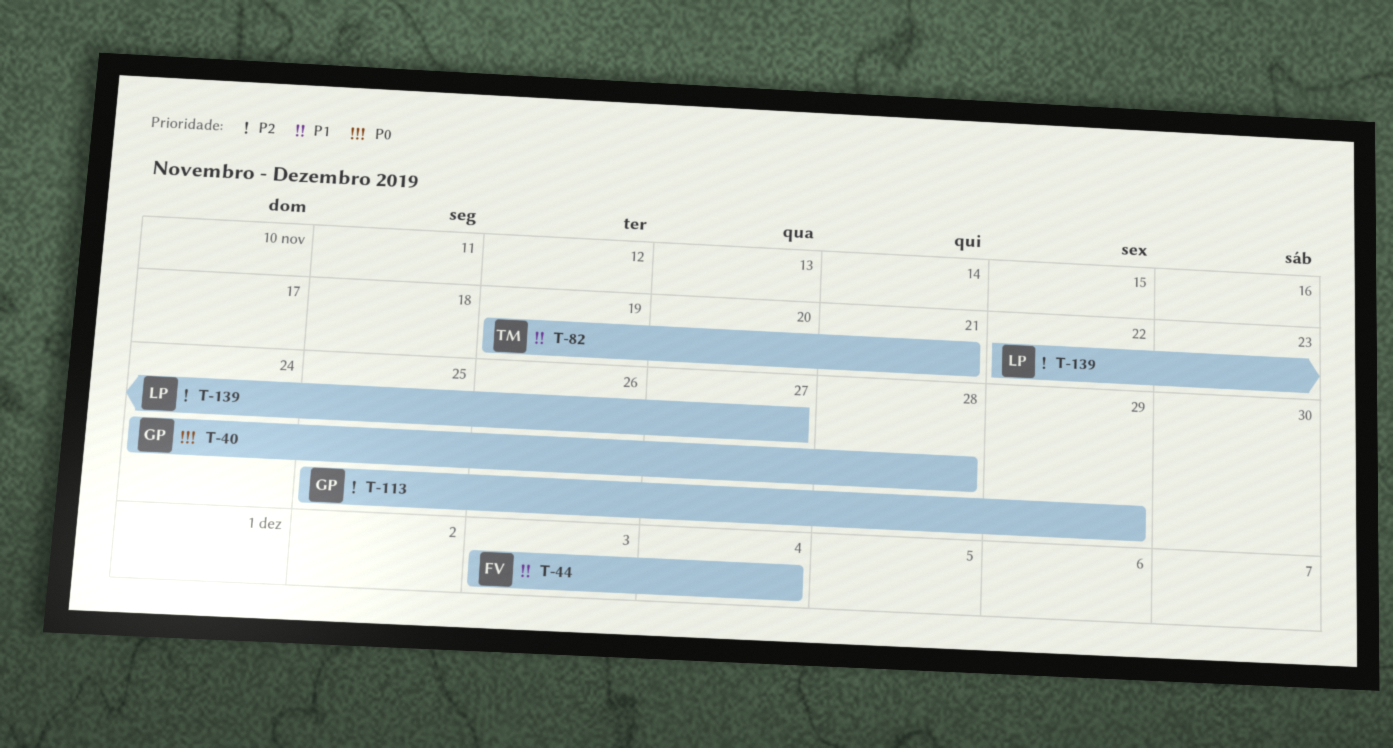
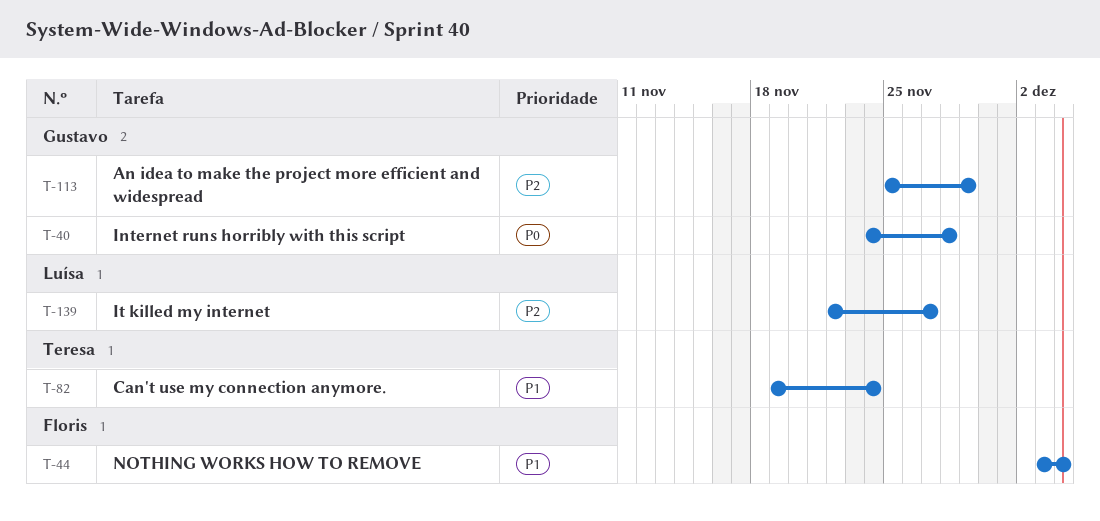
T-82, due: Nov 21 -> Nov 24

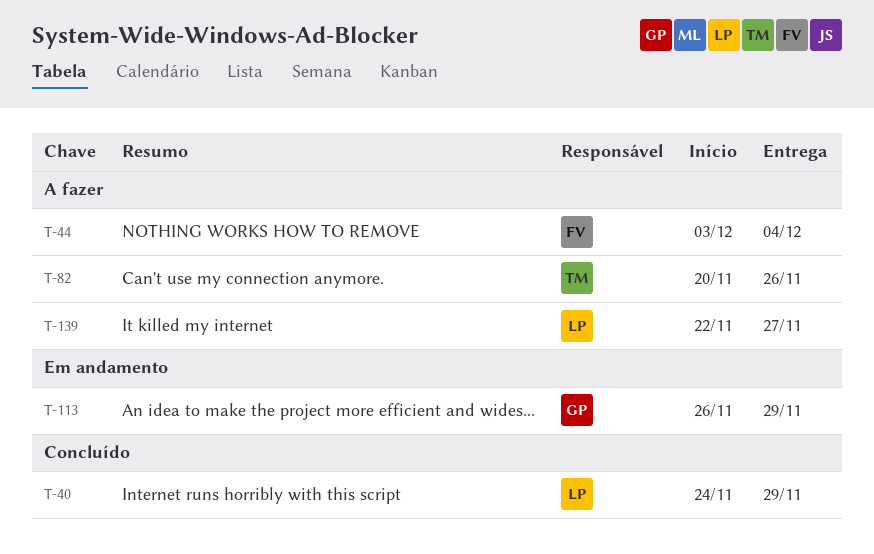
T-40, owner: Gustavo -> Luísa
T-40, due: Nov 28 -> Nov 29
T-82, start: Nov 19 -> Nov 20
T-82, due: Nov 24 -> Nov 26
T-113, start: Nov 25 -> Nov 26

